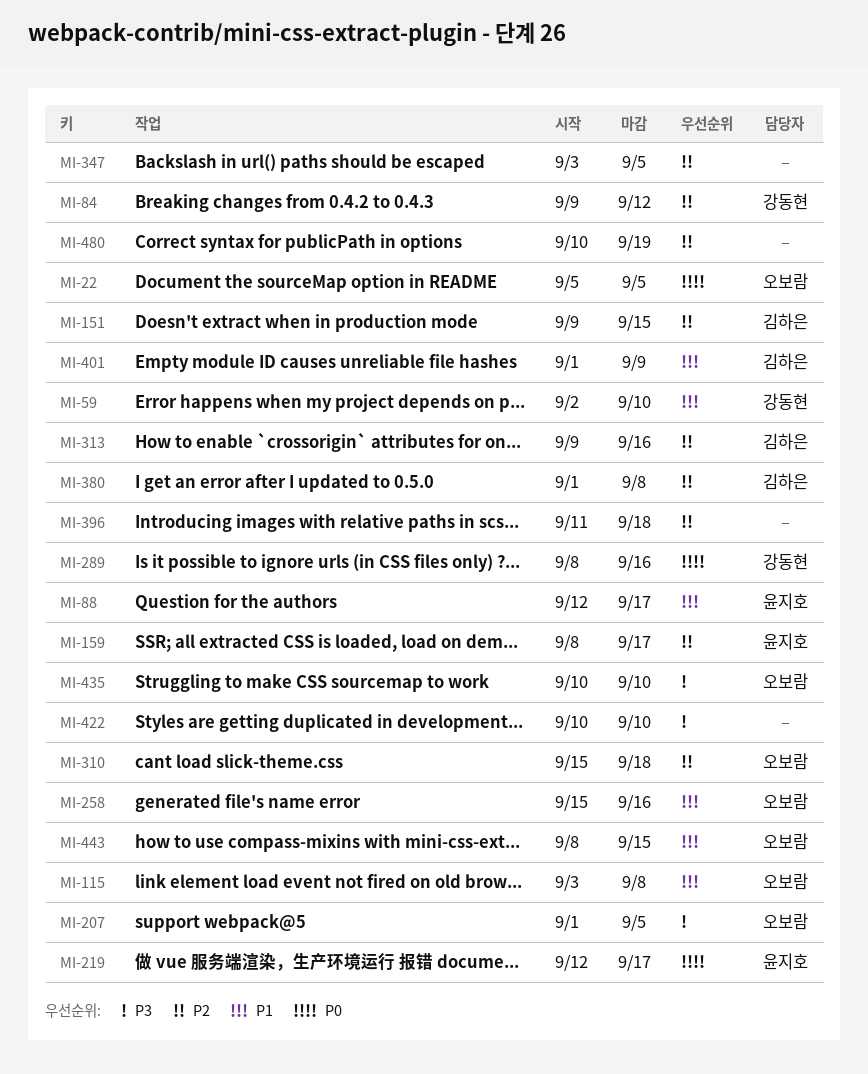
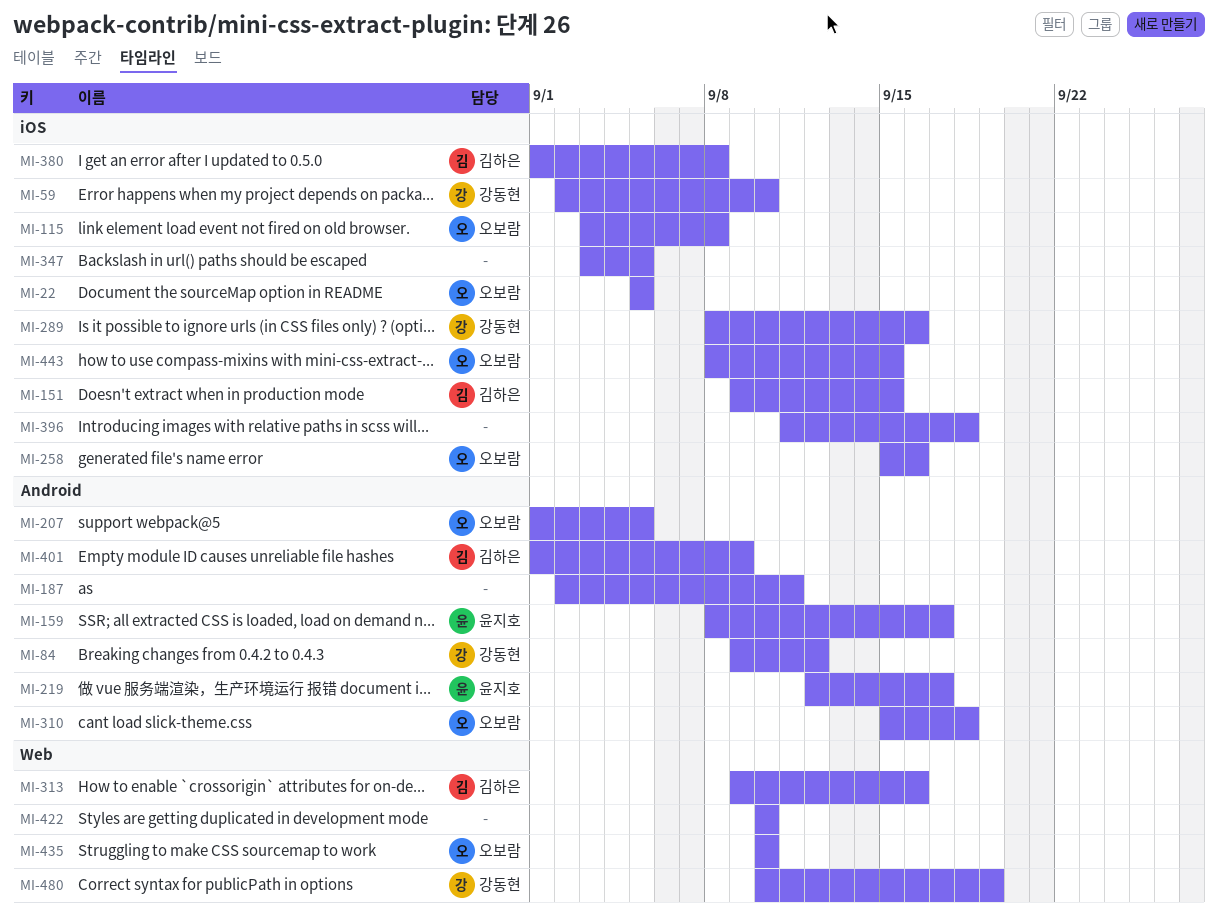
MI-88: present -> none
MI-187: none -> present
MI-480, owner: none -> 강동현

